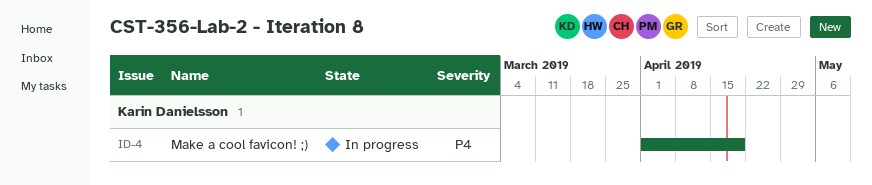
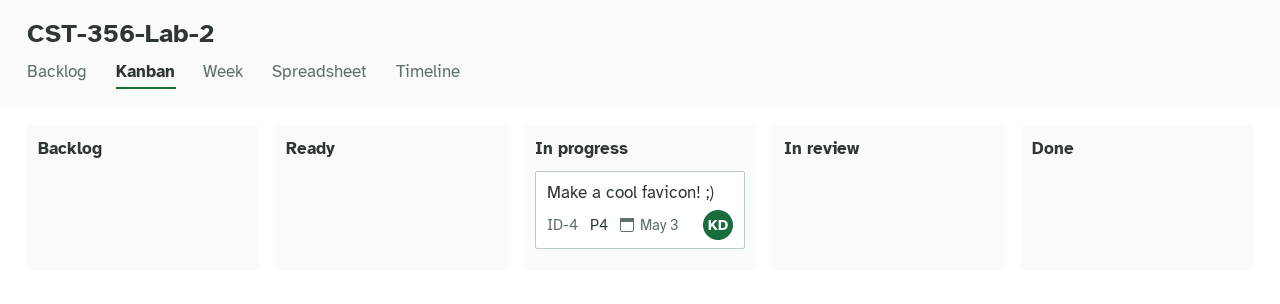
ID-4, due: Apr 19 -> May 3

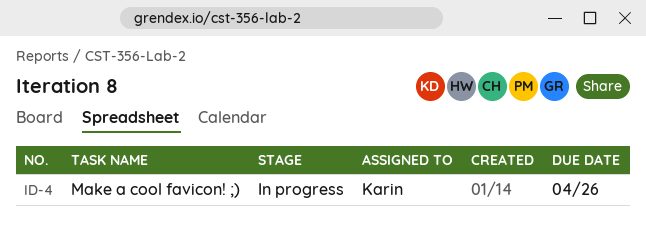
ID-4, due: May 3 -> Apr 26

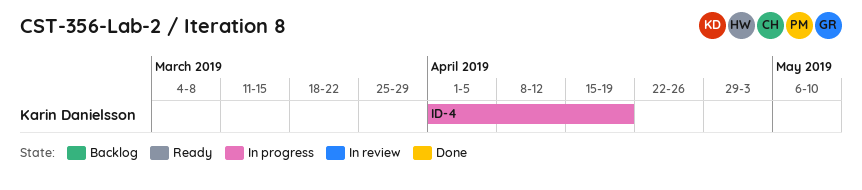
ID-4, due: Apr 26 -> Apr 19

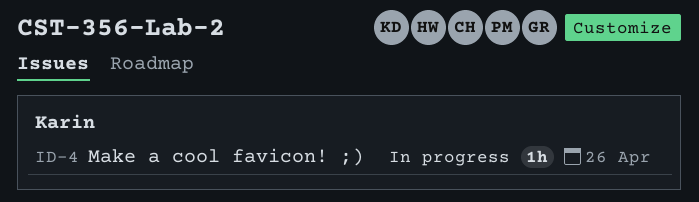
ID-4, due: Apr 19 -> Apr 26

